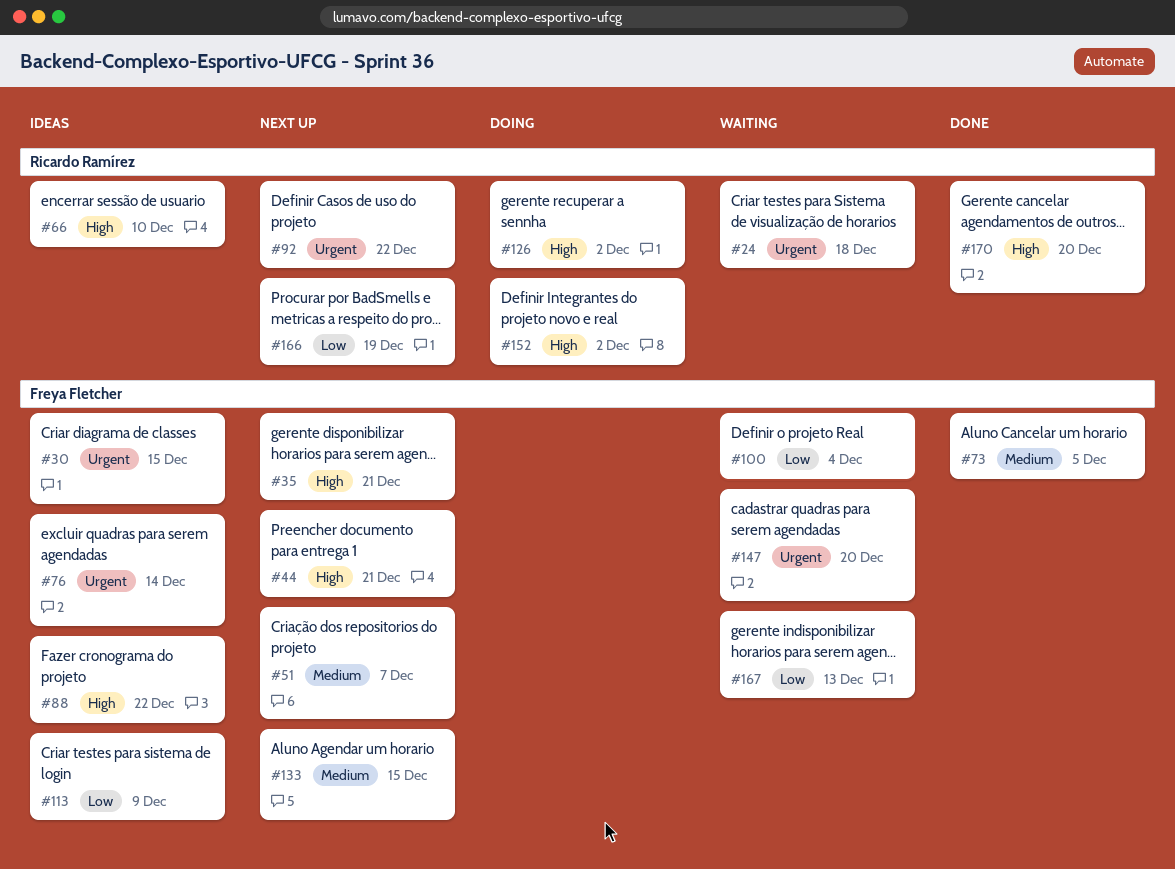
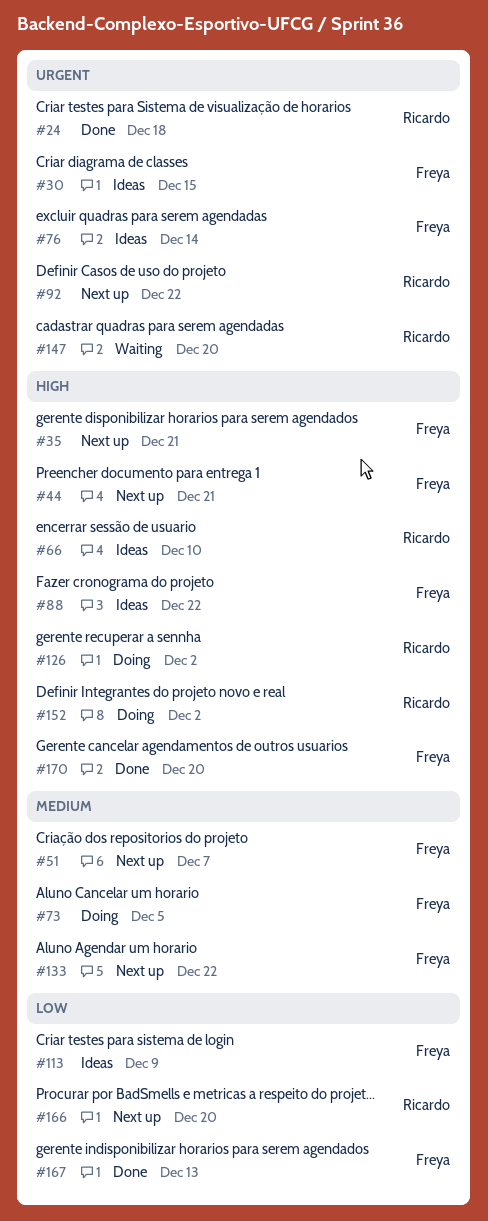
#24, status: Waiting -> Done
#73, status: Done -> Doing
#100: present -> none
#133, due: Dec 15 -> Dec 22
#147, owner: Freya Fletcher -> Ricardo Ramírez
#166, due: Dec 19 -> Dec 20
#167, status: Waiting -> Done
#170, owner: Ricardo Ramírez -> Freya Fletcher

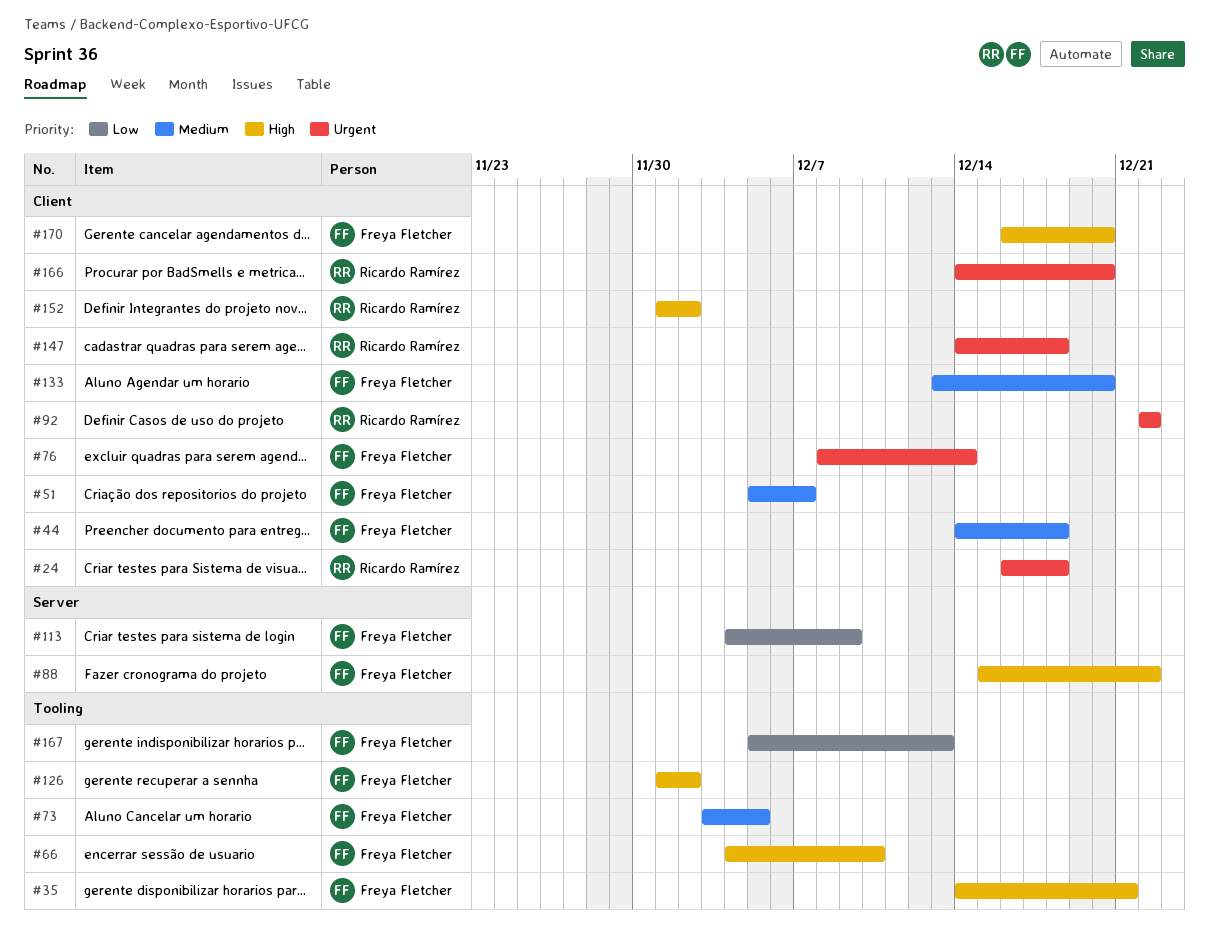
#30: present -> none
#44, priority: High -> Medium
#44, due: Dec 21 -> Dec 18
#66, owner: Ricardo Ramírez -> Freya Fletcher
#126, owner: Ricardo Ramírez -> Freya Fletcher
#133, due: Dec 22 -> Dec 20
#147, due: Dec 20 -> Dec 18
#166, priority: Low -> Urgent

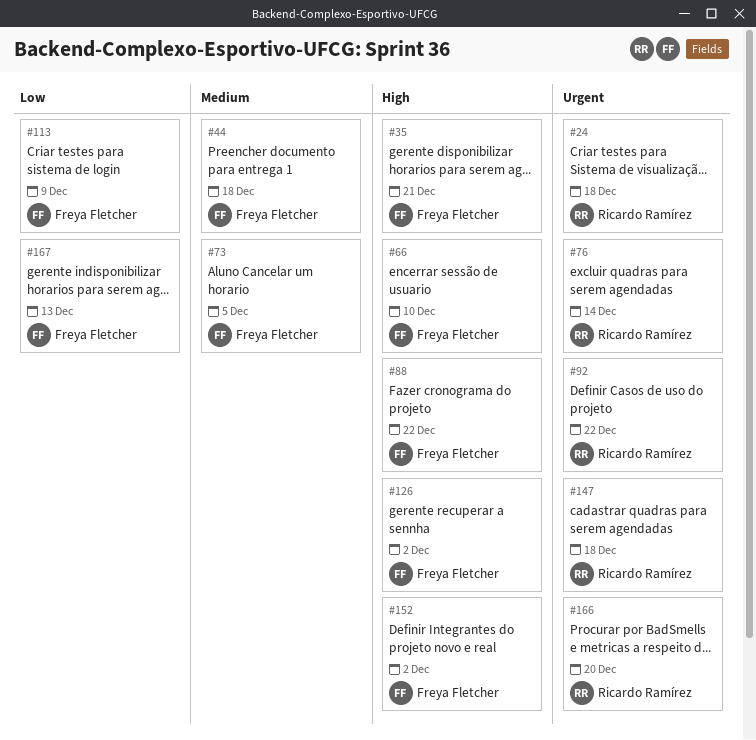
#51: present -> none
#76, owner: Freya Fletcher -> Ricardo Ramírez
#133: present -> none
#152, owner: Ricardo Ramírez -> Freya Fletcher
#170: present -> none

